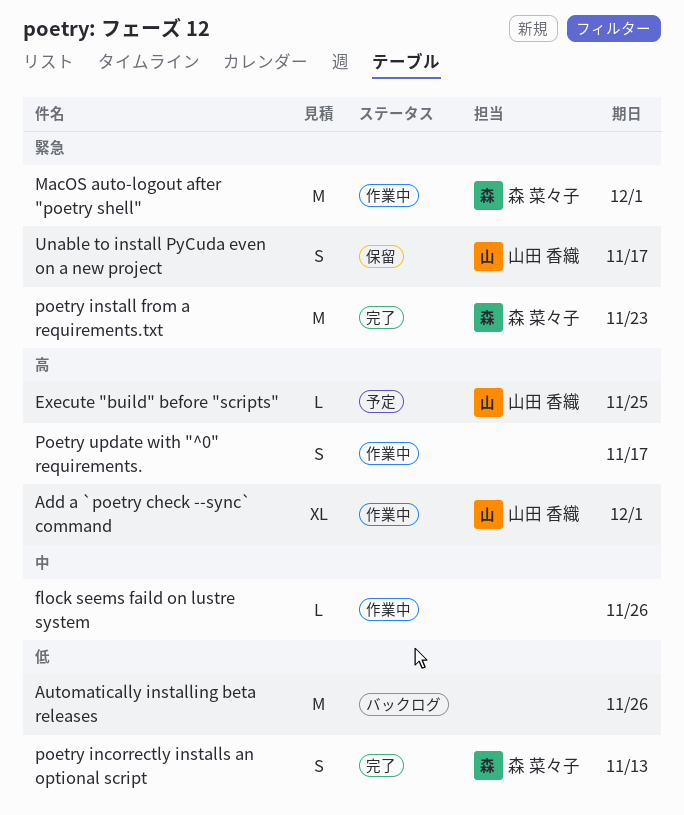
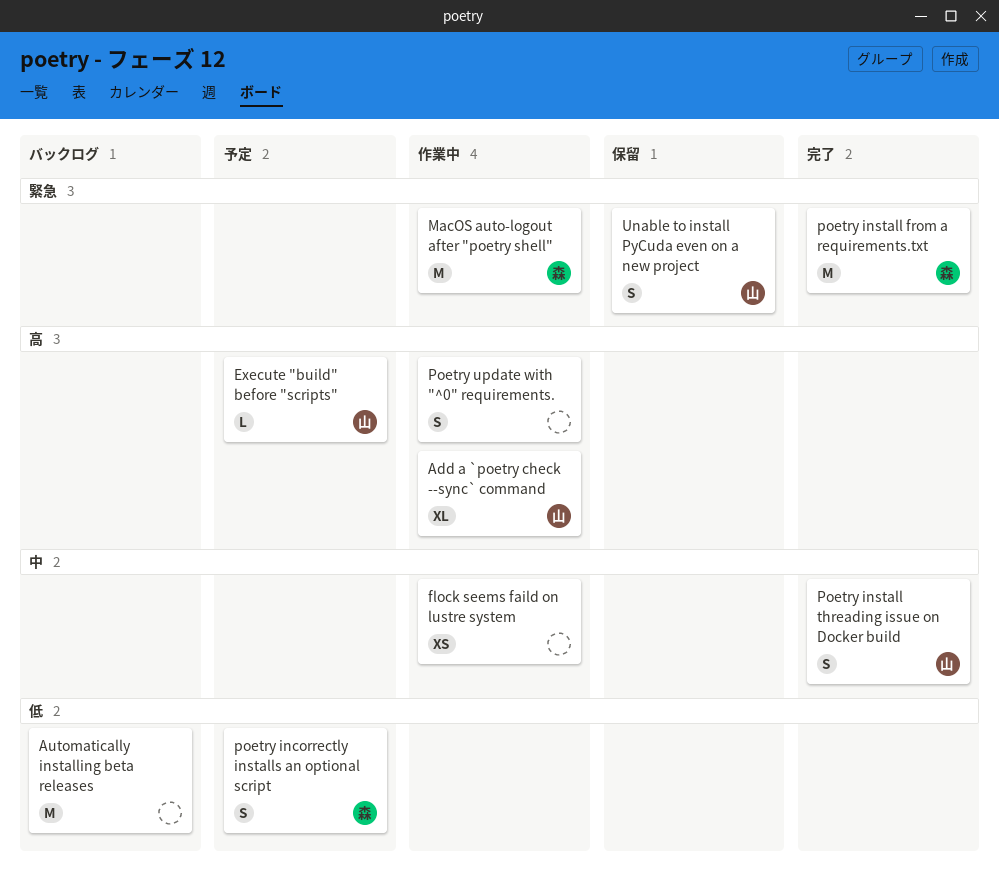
flock seems faild on lustre system, estimate: L -> XS
poetry incorrectly installs an optional script, status: 完了 -> 予定
Poetry install threading issue on Docker build: none -> present

